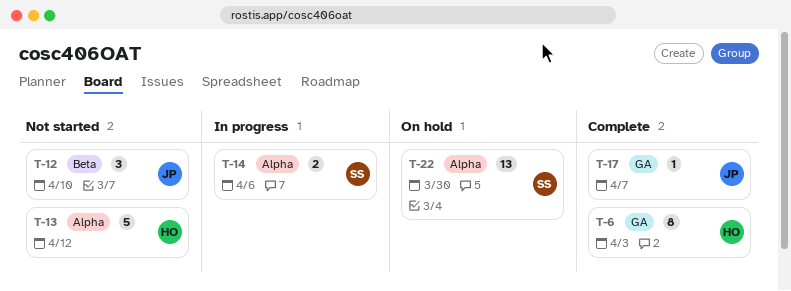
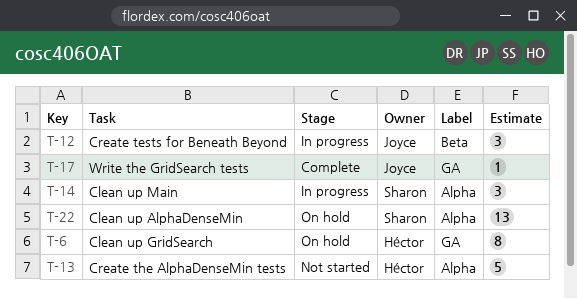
T-6, status: Complete -> On hold
T-12, status: Not started -> In progress
T-14, estimate: 2 -> 3

